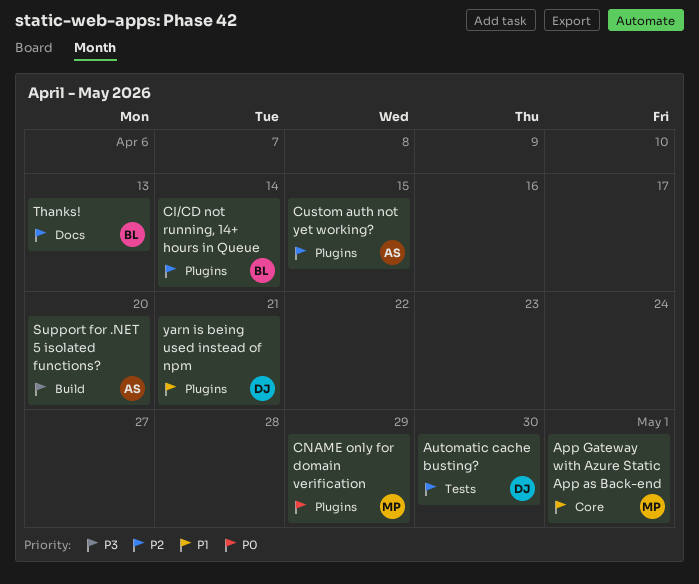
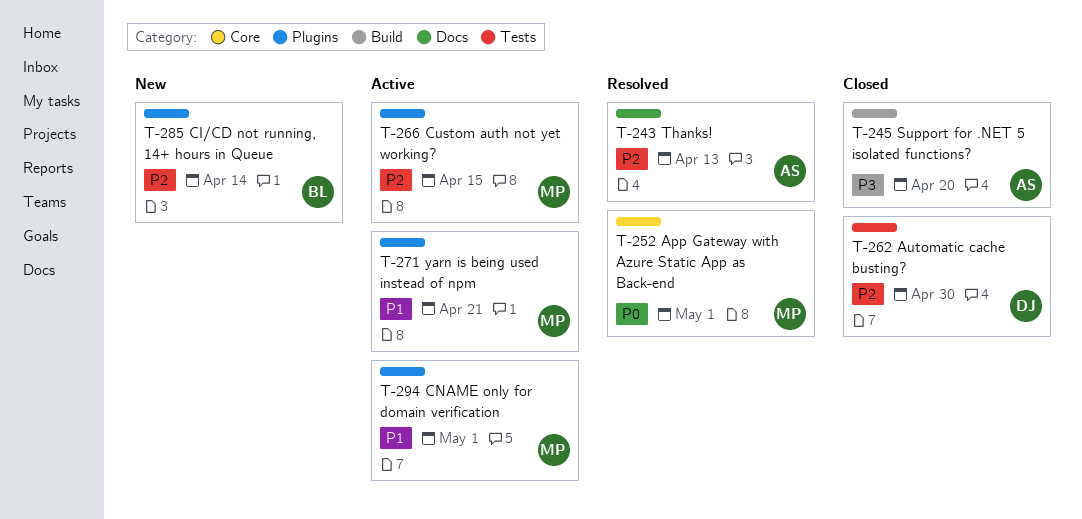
App Gateway with Azure Static App as Back-end, priority: P1 -> P0
CNAME only for domain verification, priority: P0 -> P1
CNAME only for domain verification, due: Apr 29 -> May 1
Custom auth not yet working?, owner: AS -> MP
Thanks!, owner: BL -> AS
yarn is being used instead of npm, owner: DJ -> MP

